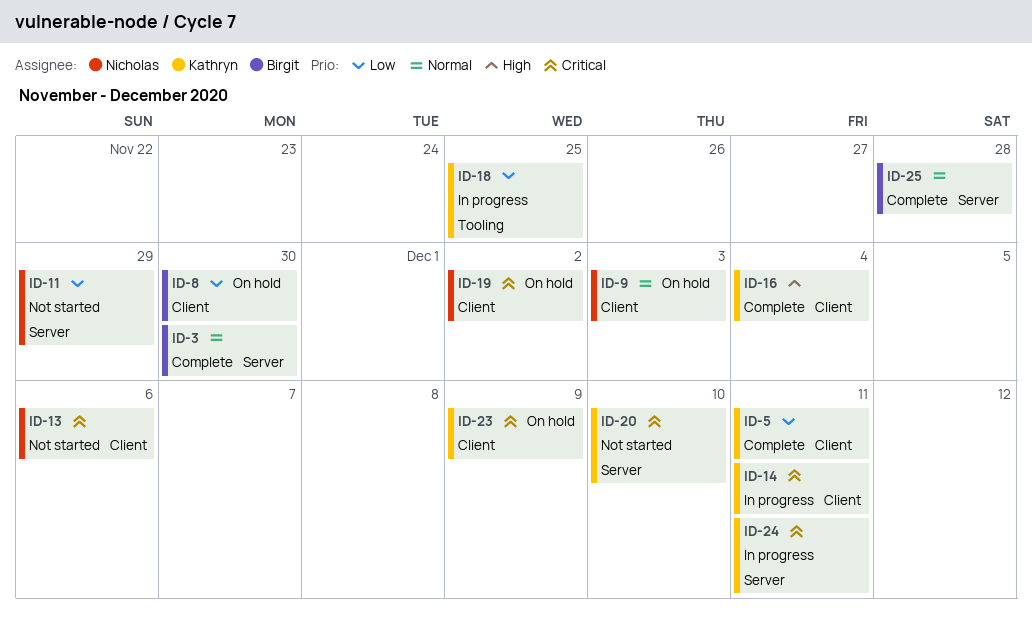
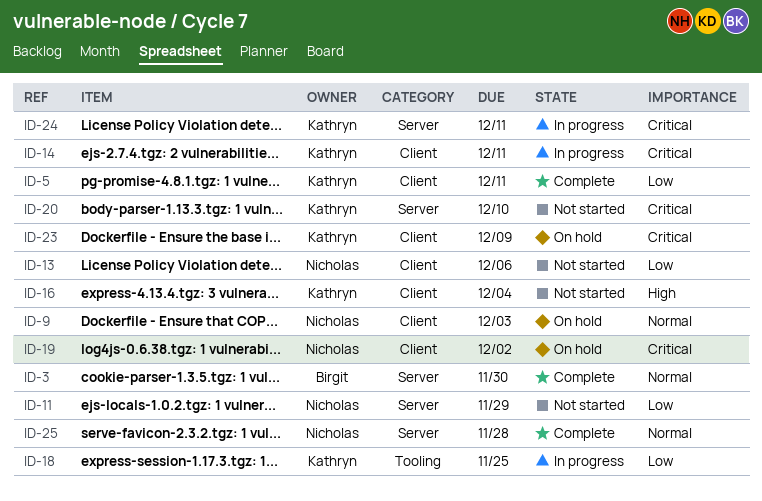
ID-8: present -> none
ID-13, priority: Critical -> Low
ID-16, status: Complete -> Not started
ID-25, owner: Birgit -> Nicholas

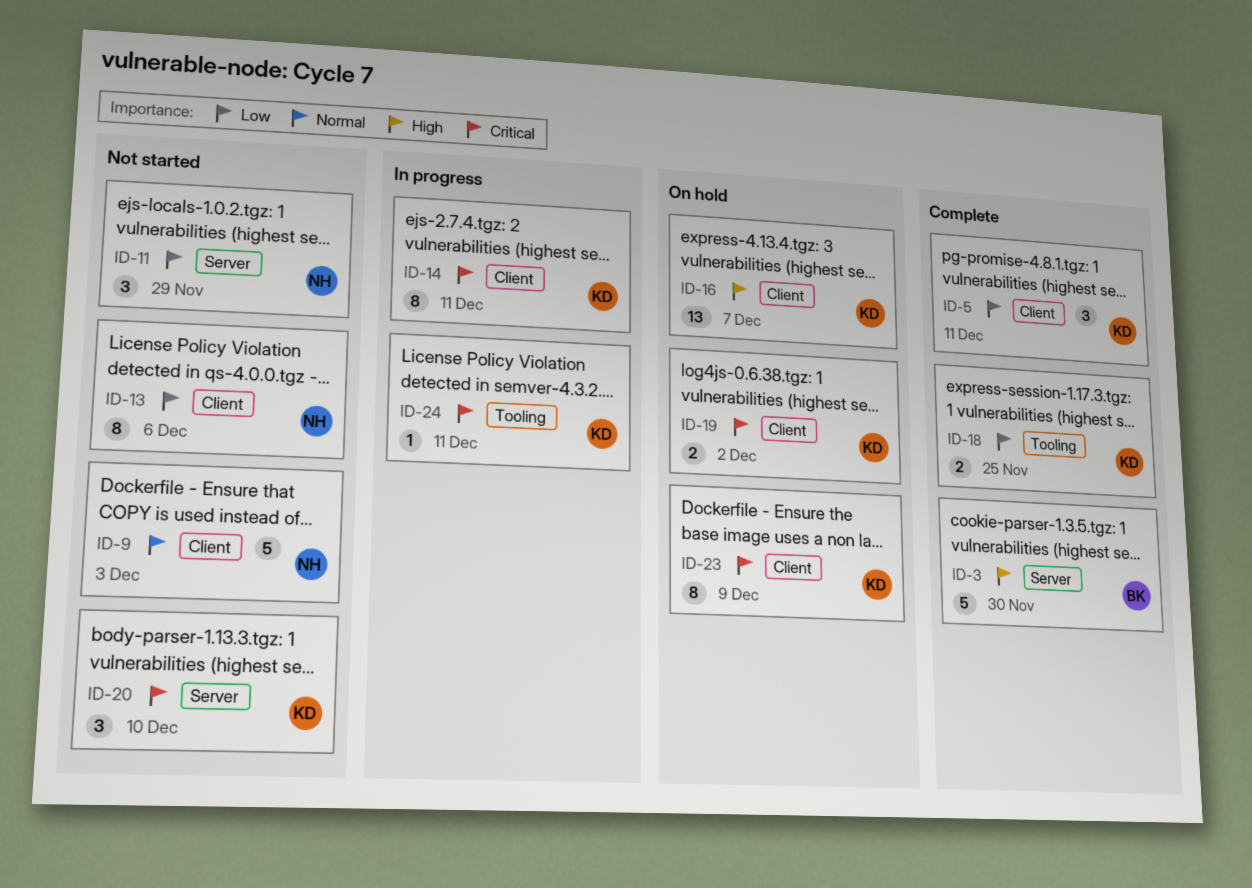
ID-3, priority: Normal -> High
ID-9, status: On hold -> Not started
ID-16, status: Not started -> On hold
ID-16, due: Dec 4 -> Dec 7
ID-18, status: In progress -> Complete
ID-19, owner: Nicholas -> Kathryn
ID-24, label: Server -> Tooling
ID-25: present -> none

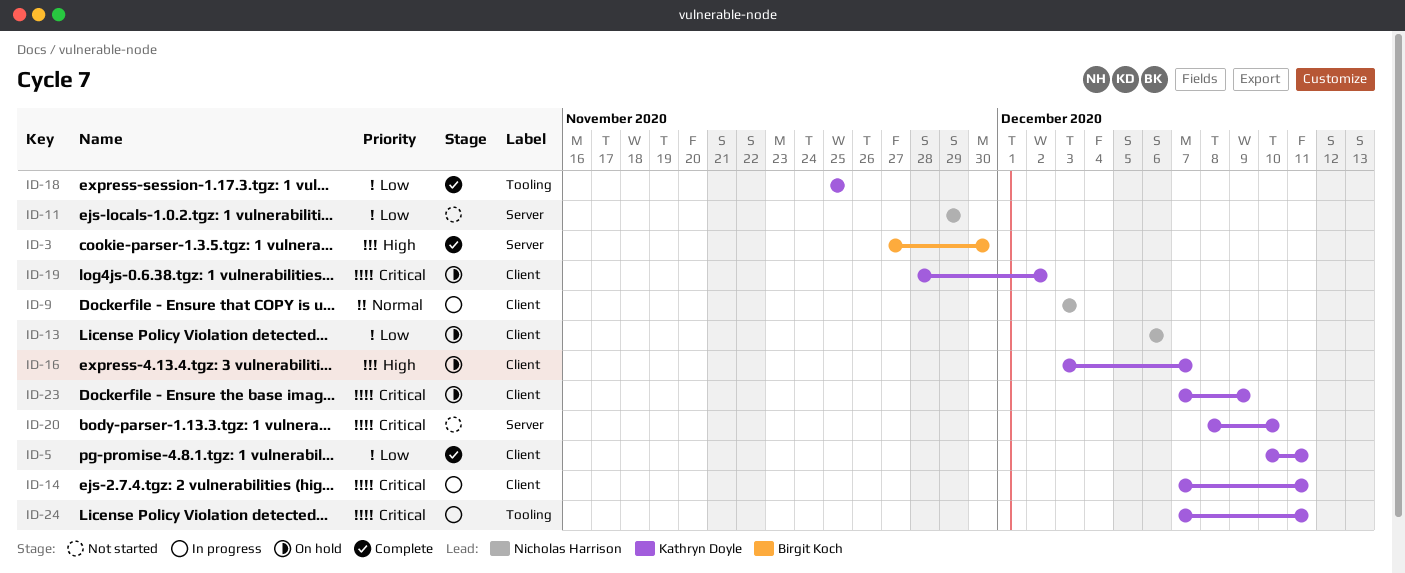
ID-9, status: Not started -> In progress
ID-13, status: Not started -> On hold

